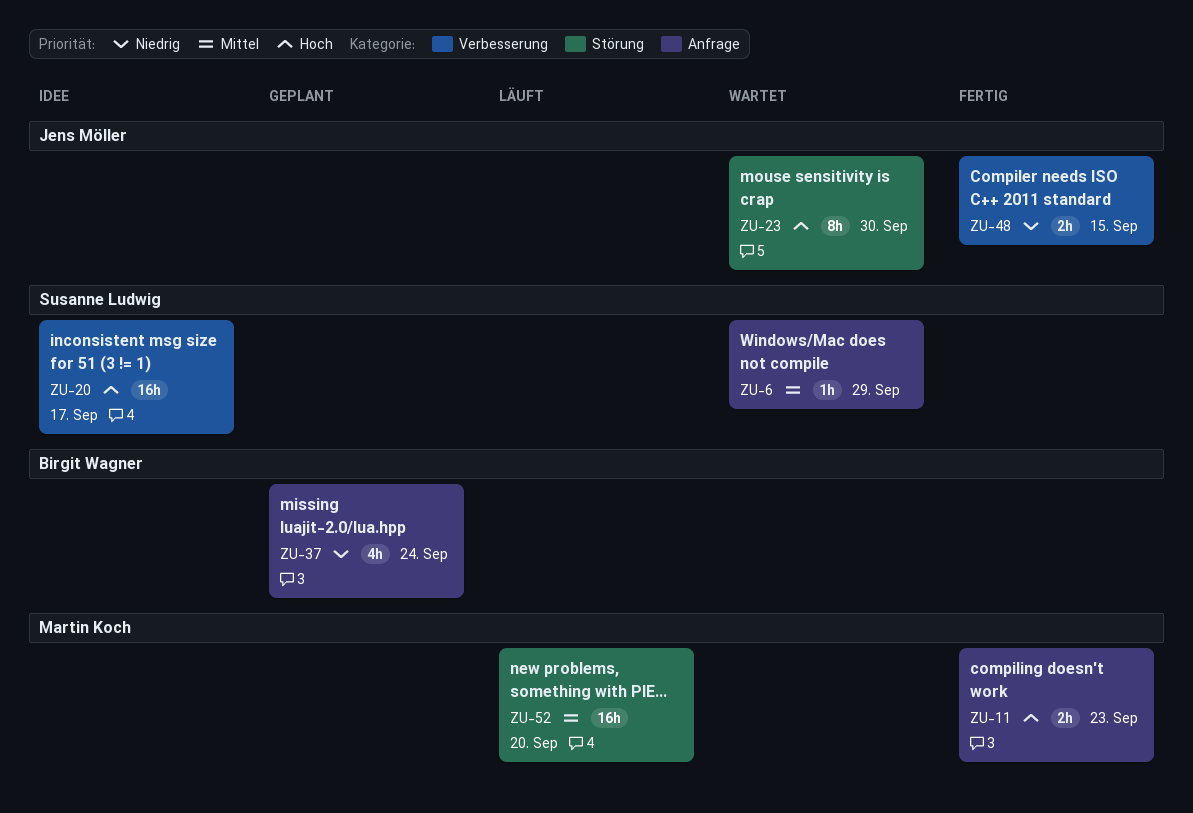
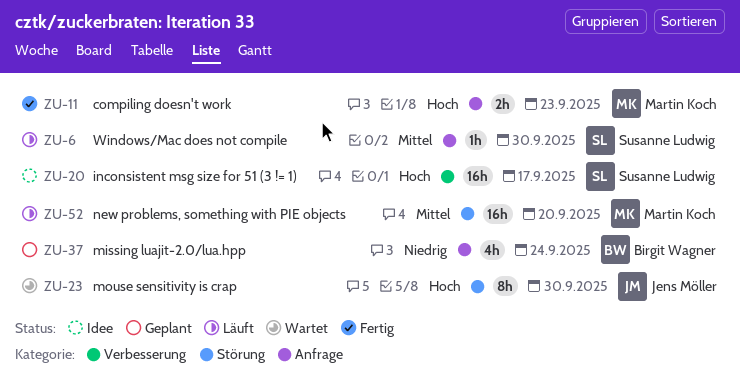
ZU-6, status: Wartet -> Läuft
ZU-6, due: Sep 29 -> Sep 30
ZU-48: present -> none

